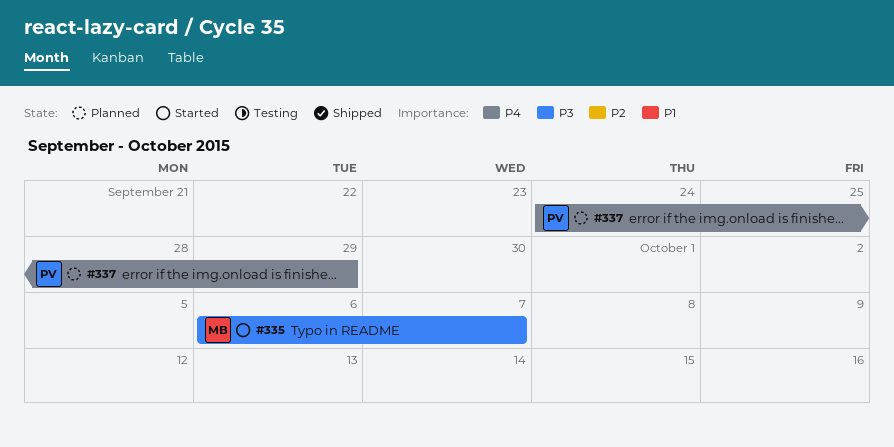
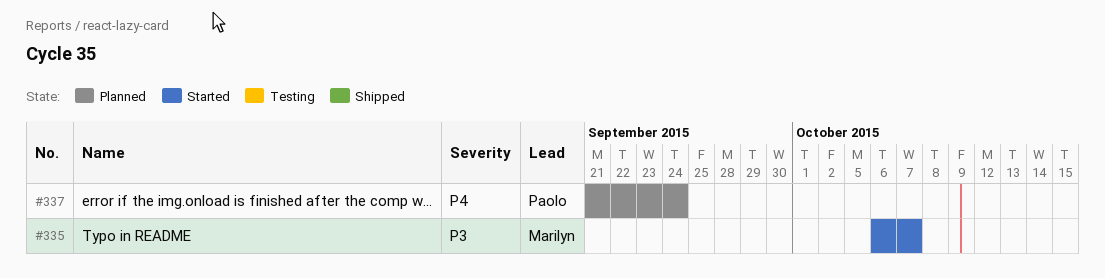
#337, start: Sep 24 -> Sep 21
#337, due: Sep 29 -> Sep 24

